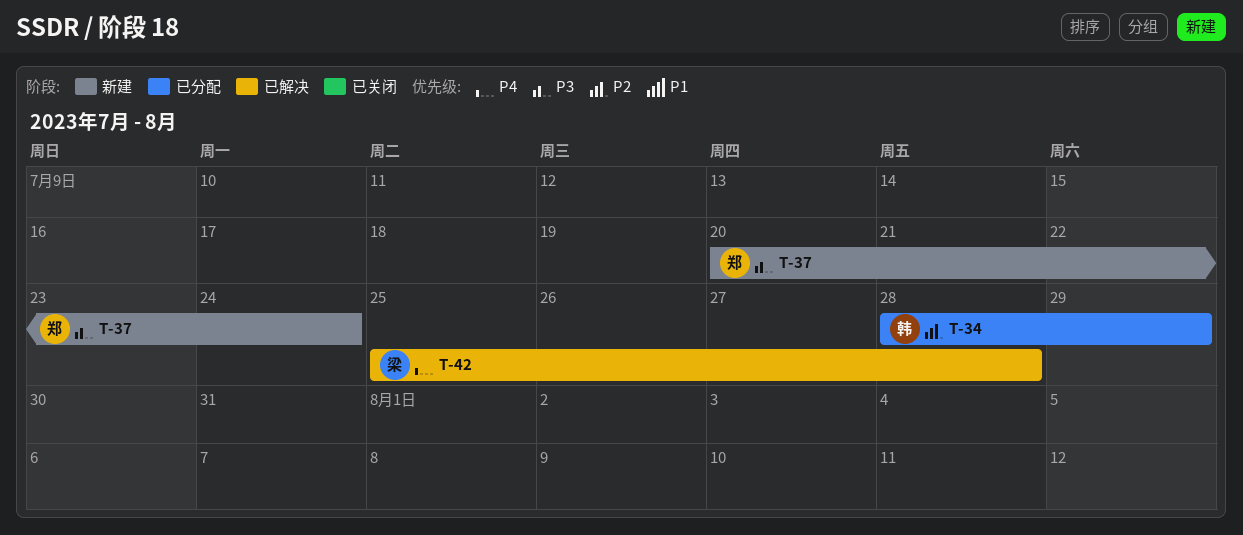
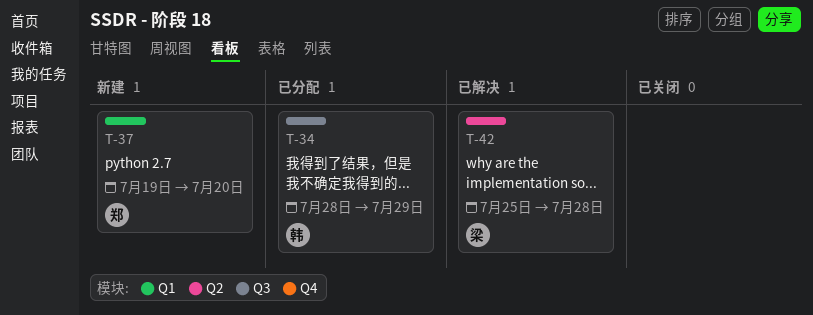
T-37, start: Jul 20 -> Jul 19
T-37, due: Jul 24 -> Jul 20

